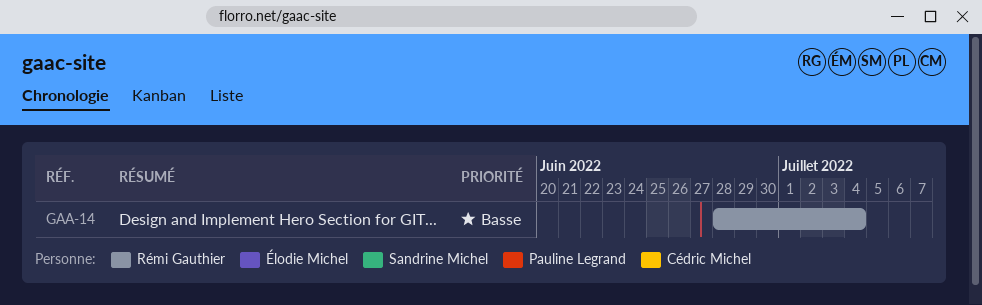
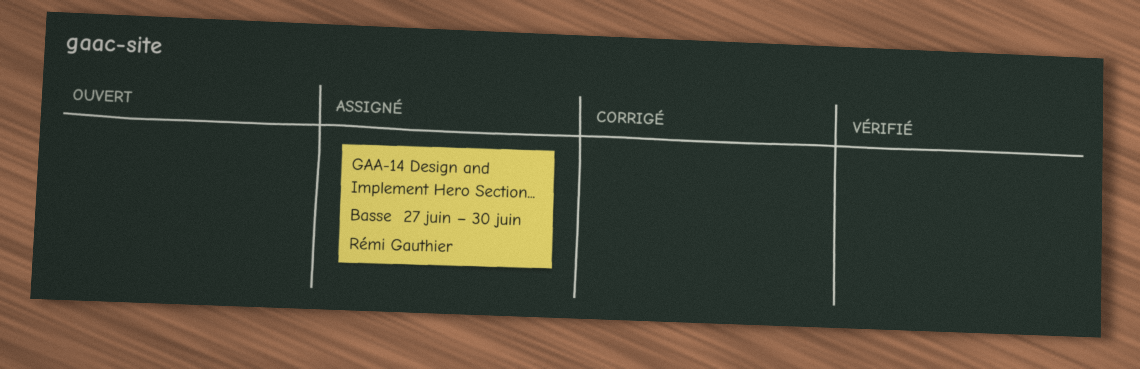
GAA-14, start: Jun 28 -> Jun 27
GAA-14, due: Jul 4 -> Jun 30

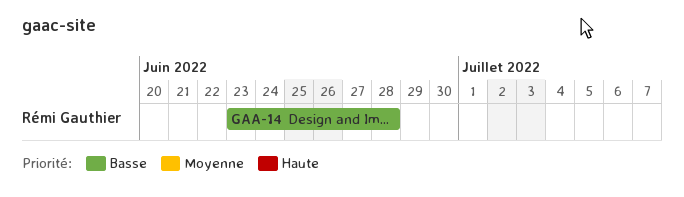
GAA-14, start: Jun 27 -> Jun 23
GAA-14, due: Jun 30 -> Jun 28

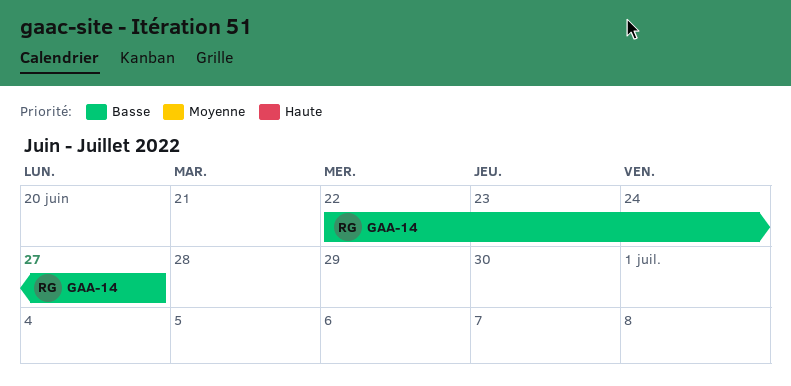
GAA-14, start: Jun 23 -> Jun 22
GAA-14, due: Jun 28 -> Jun 27

